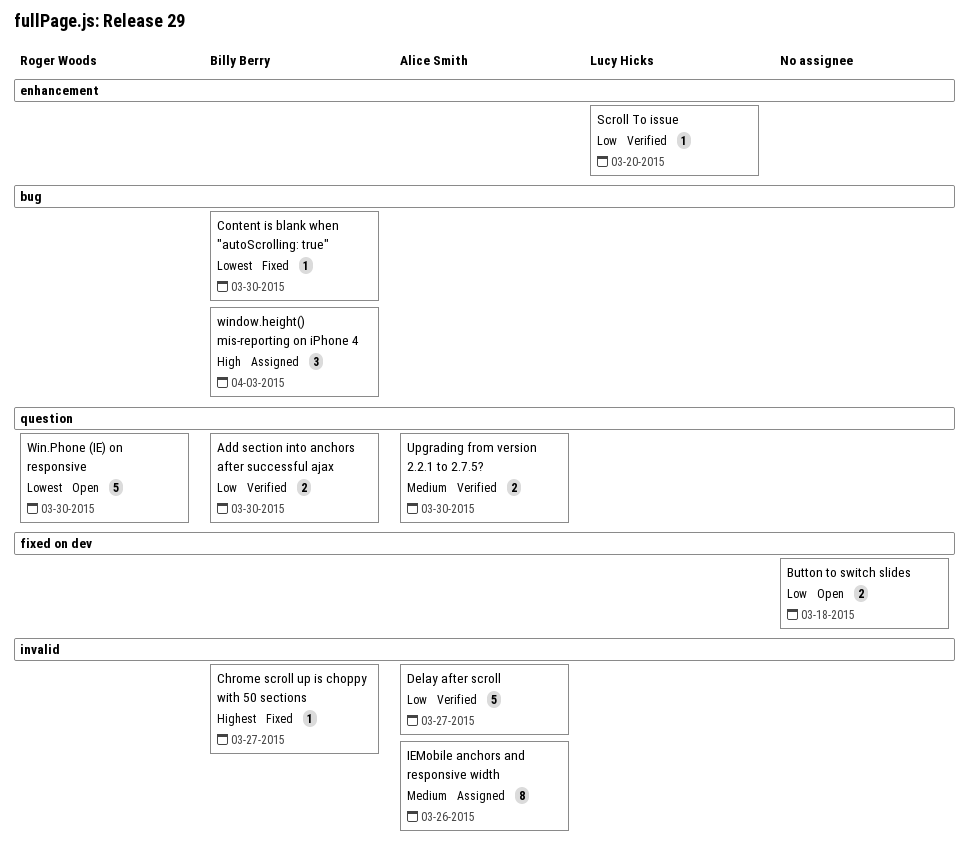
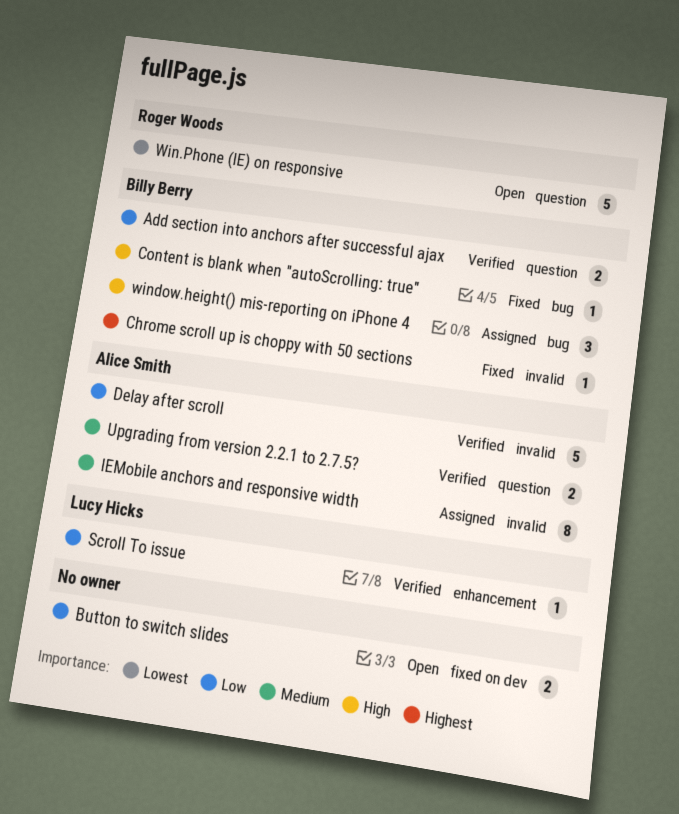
Content is blank when "autoScrolling: true", priority: Lowest -> High

